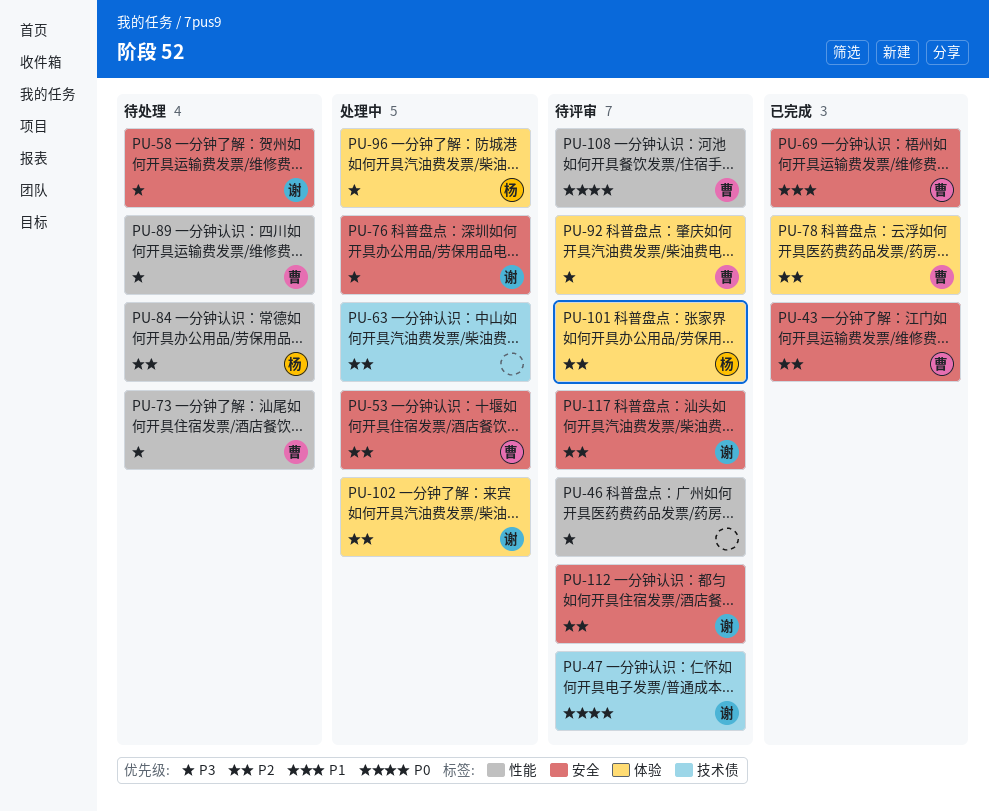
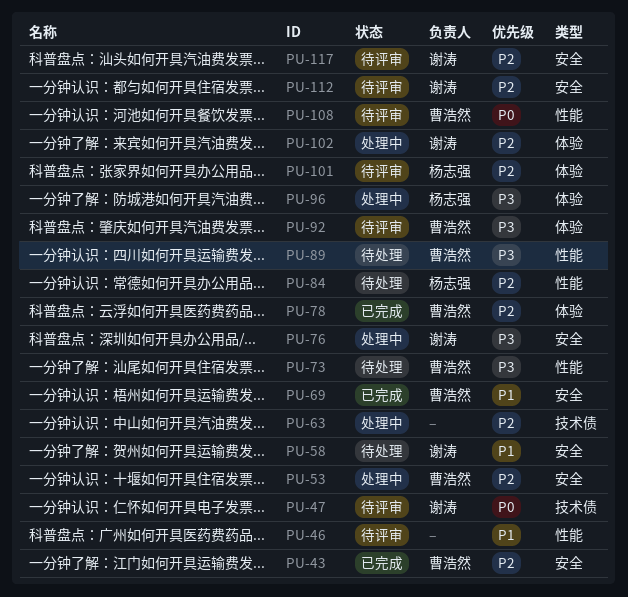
PU-46, priority: P3 -> P1
PU-58, priority: P3 -> P1

